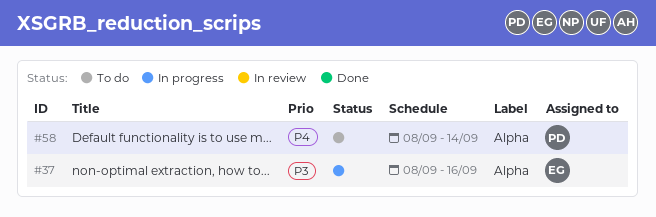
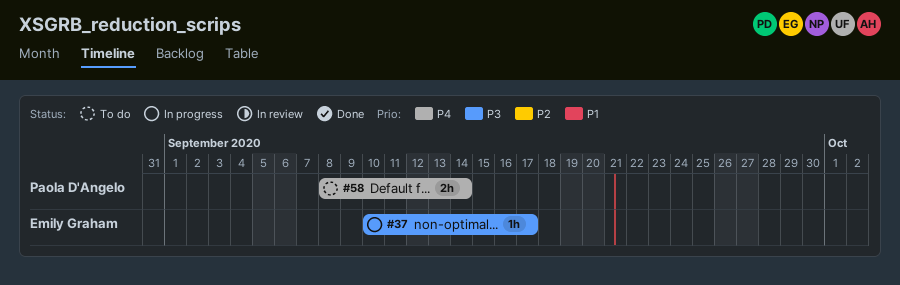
#37, start: Sep 8 -> Sep 10
#37, due: Sep 16 -> Sep 17

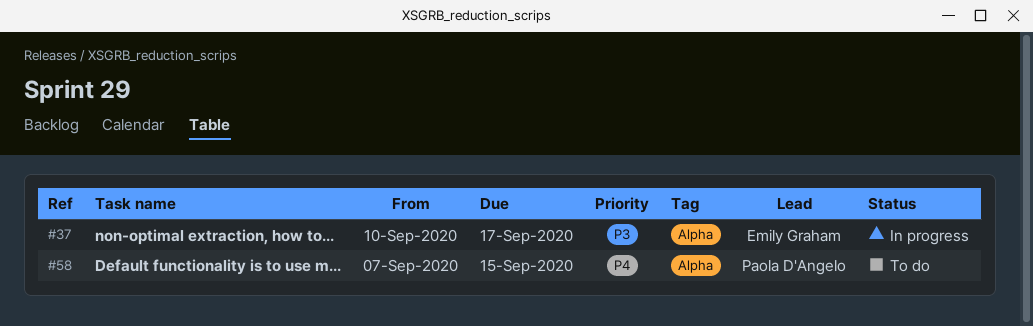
#58, start: Sep 8 -> Sep 7
#58, due: Sep 14 -> Sep 15

